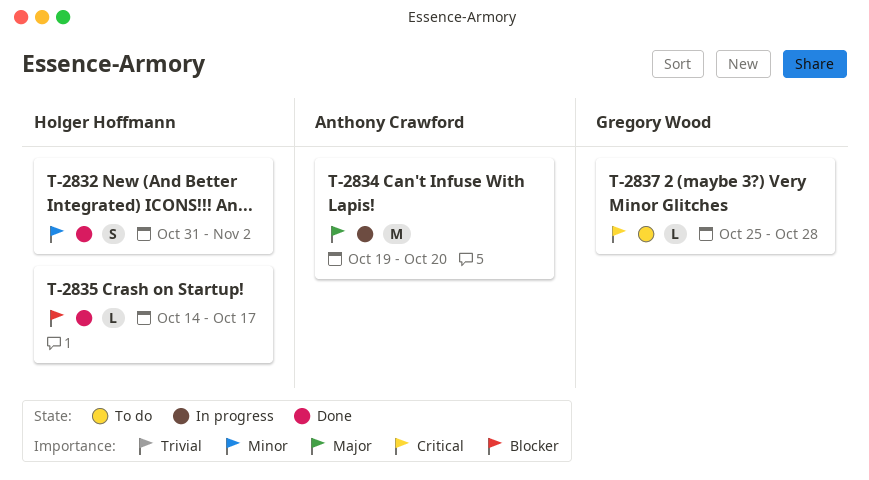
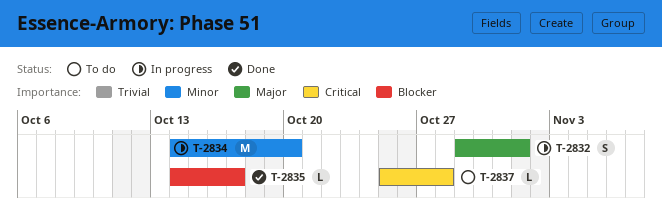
T-2832, status: Done -> In progress
T-2832, priority: Minor -> Major
T-2832, start: Oct 31 -> Oct 29
T-2832, due: Nov 2 -> Nov 1
T-2834, priority: Major -> Minor
T-2834, start: Oct 19 -> Oct 14

